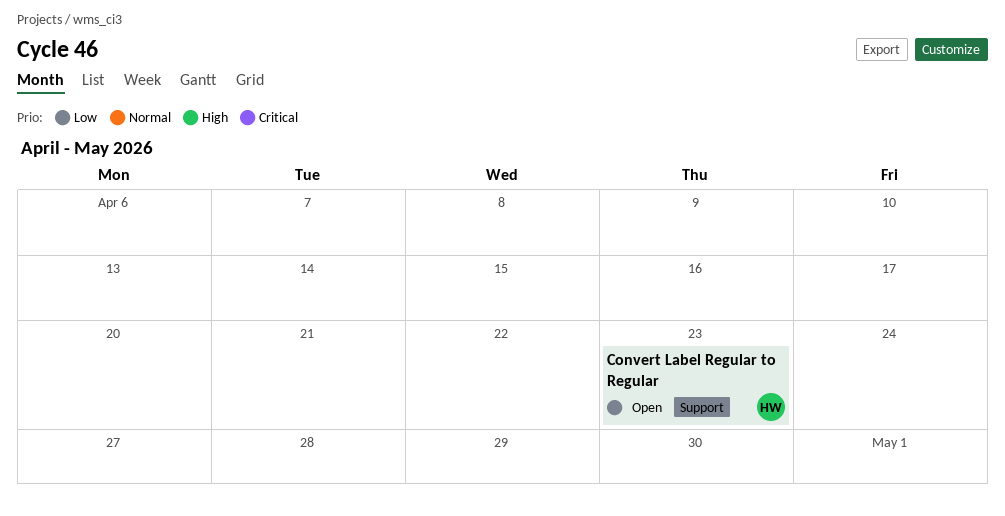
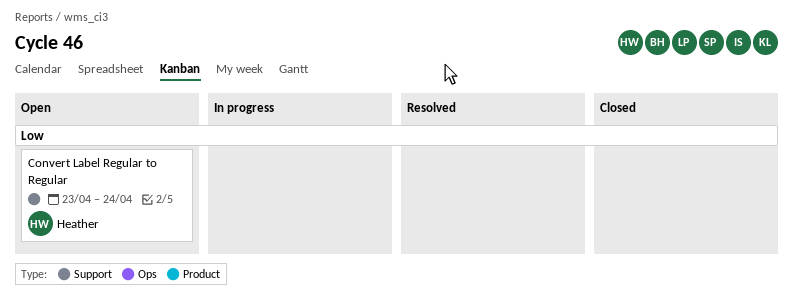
Convert Label Regular to Regular, due: Apr 23 -> Apr 24

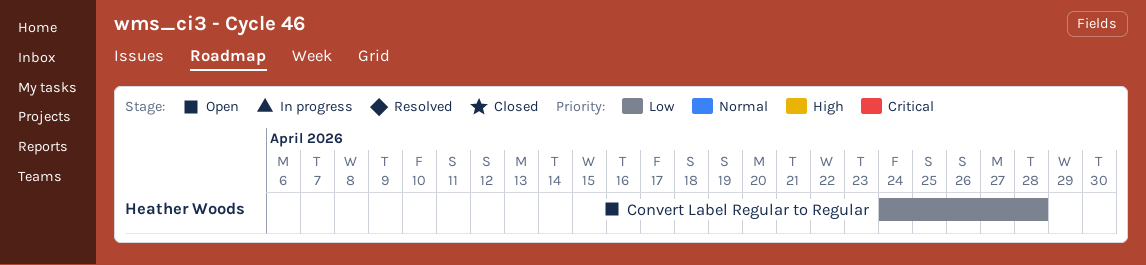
Convert Label Regular to Regular, start: Apr 23 -> Apr 24
Convert Label Regular to Regular, due: Apr 24 -> Apr 28

